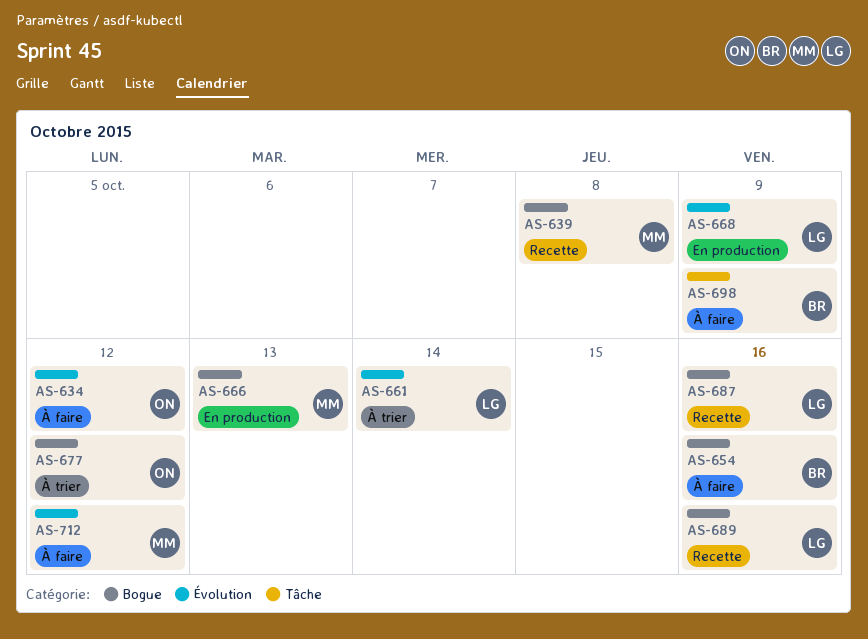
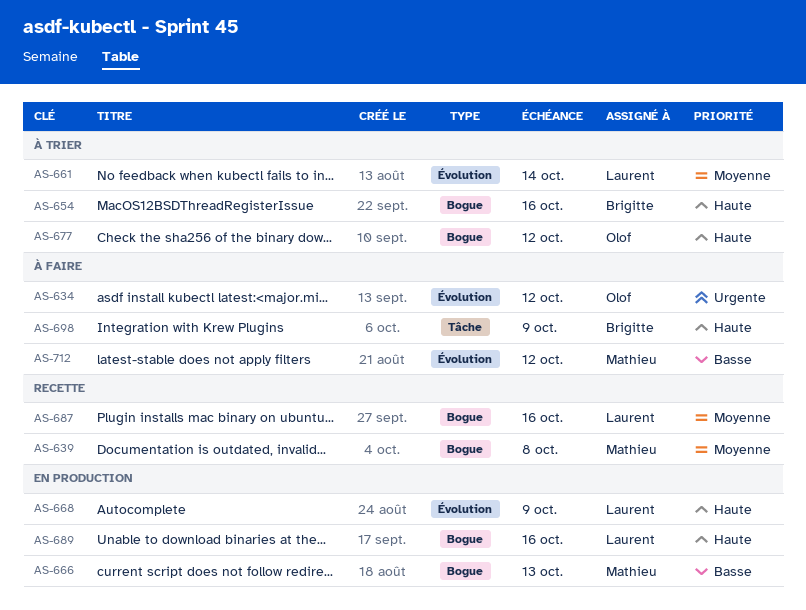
AS-654, status: À faire -> À trier
AS-689, status: Recette -> En production

